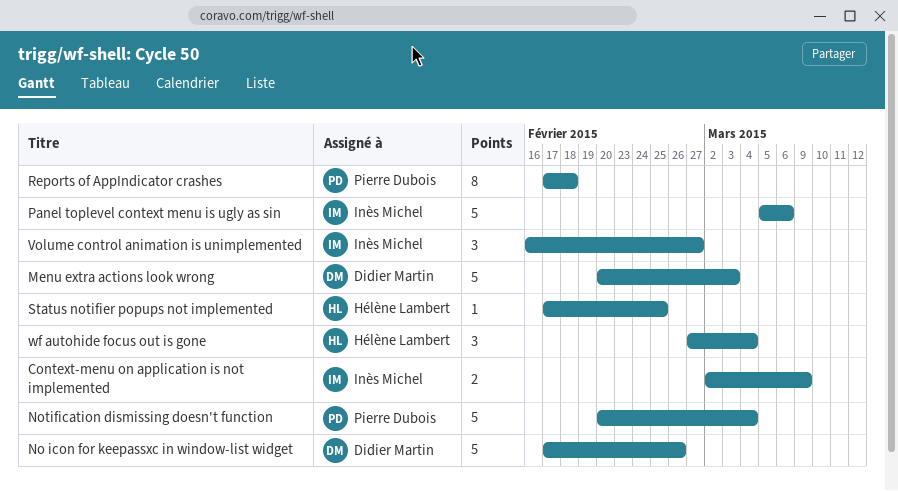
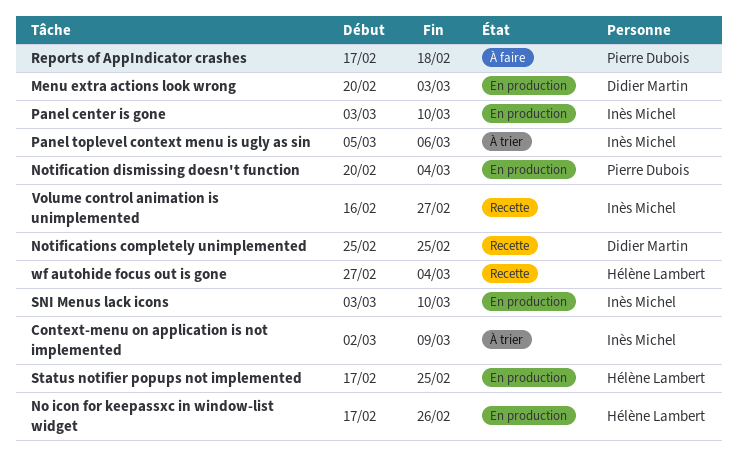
No icon for keepassxc in window-list widget, owner: Didier Martin -> Hélène Lambert
Notifications completely unimplemented: none -> present
Panel center is gone: none -> present
SNI Menus lack icons: none -> present

